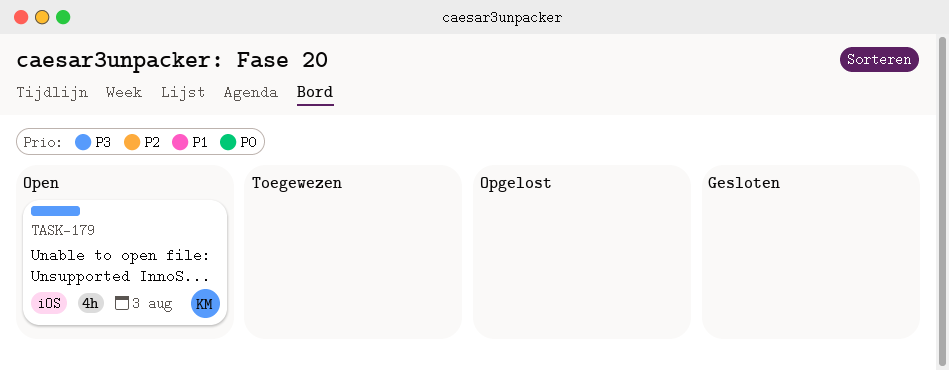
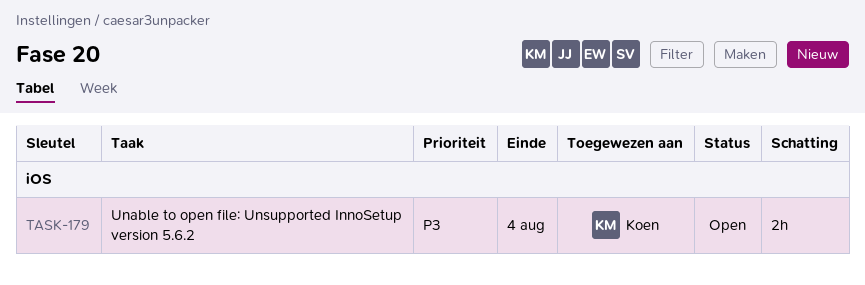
TASK-179, estimate: 4h -> 2h
TASK-179, due: Aug 3 -> Aug 4

